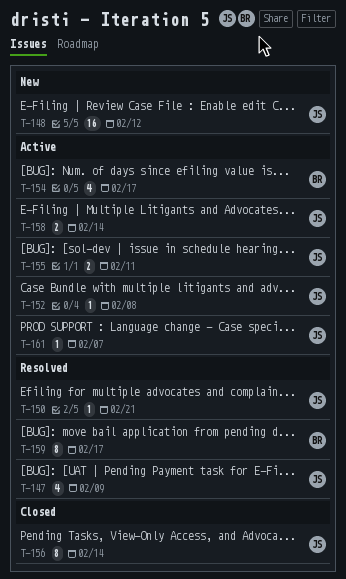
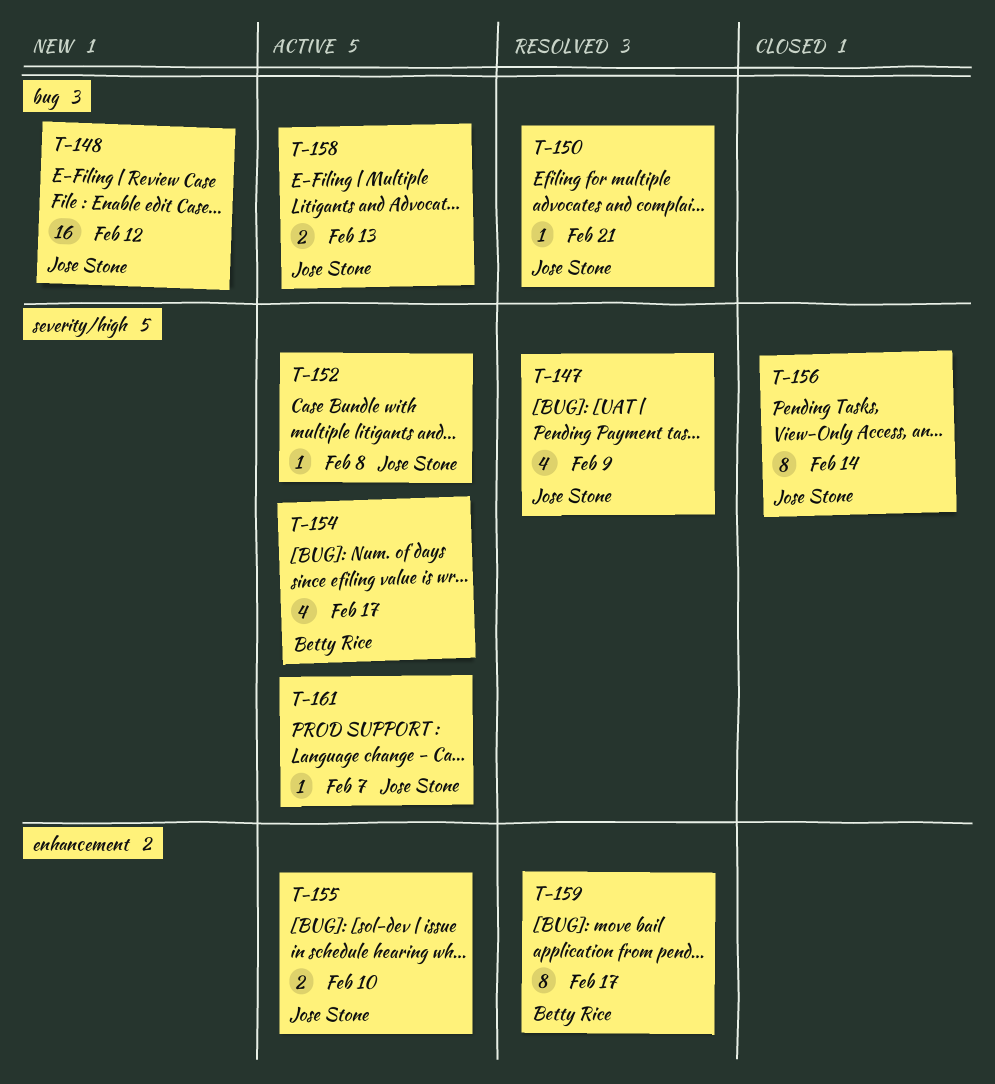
T-155, due: Feb 11 -> Feb 10
T-158, due: Feb 14 -> Feb 13

